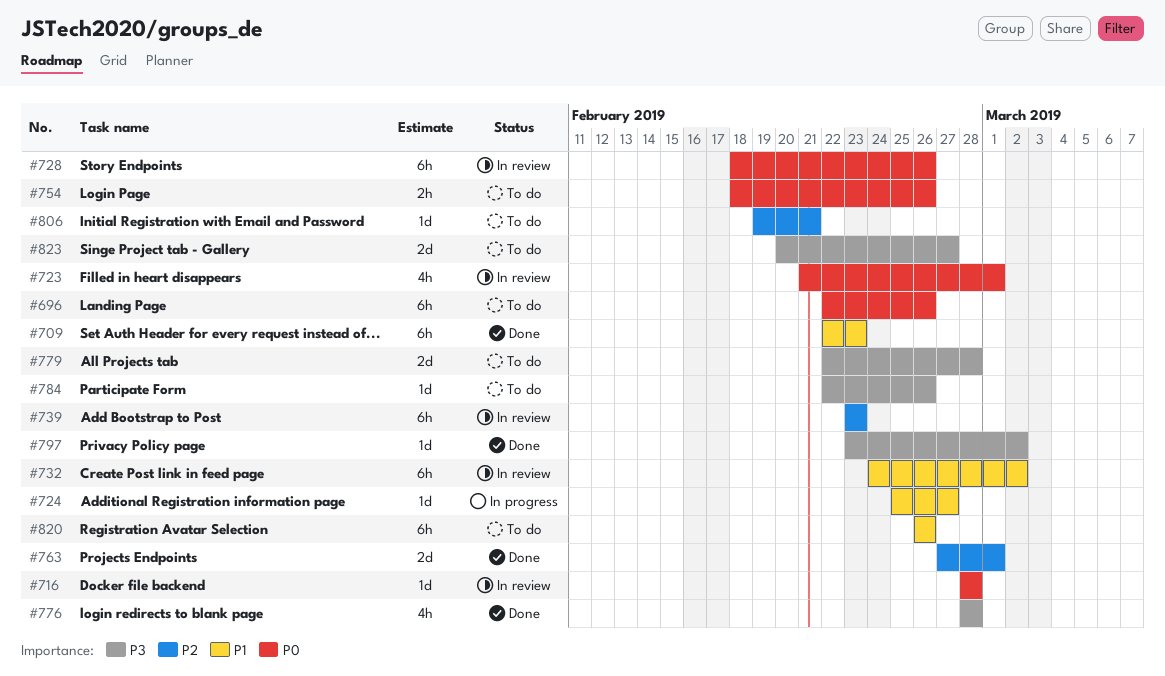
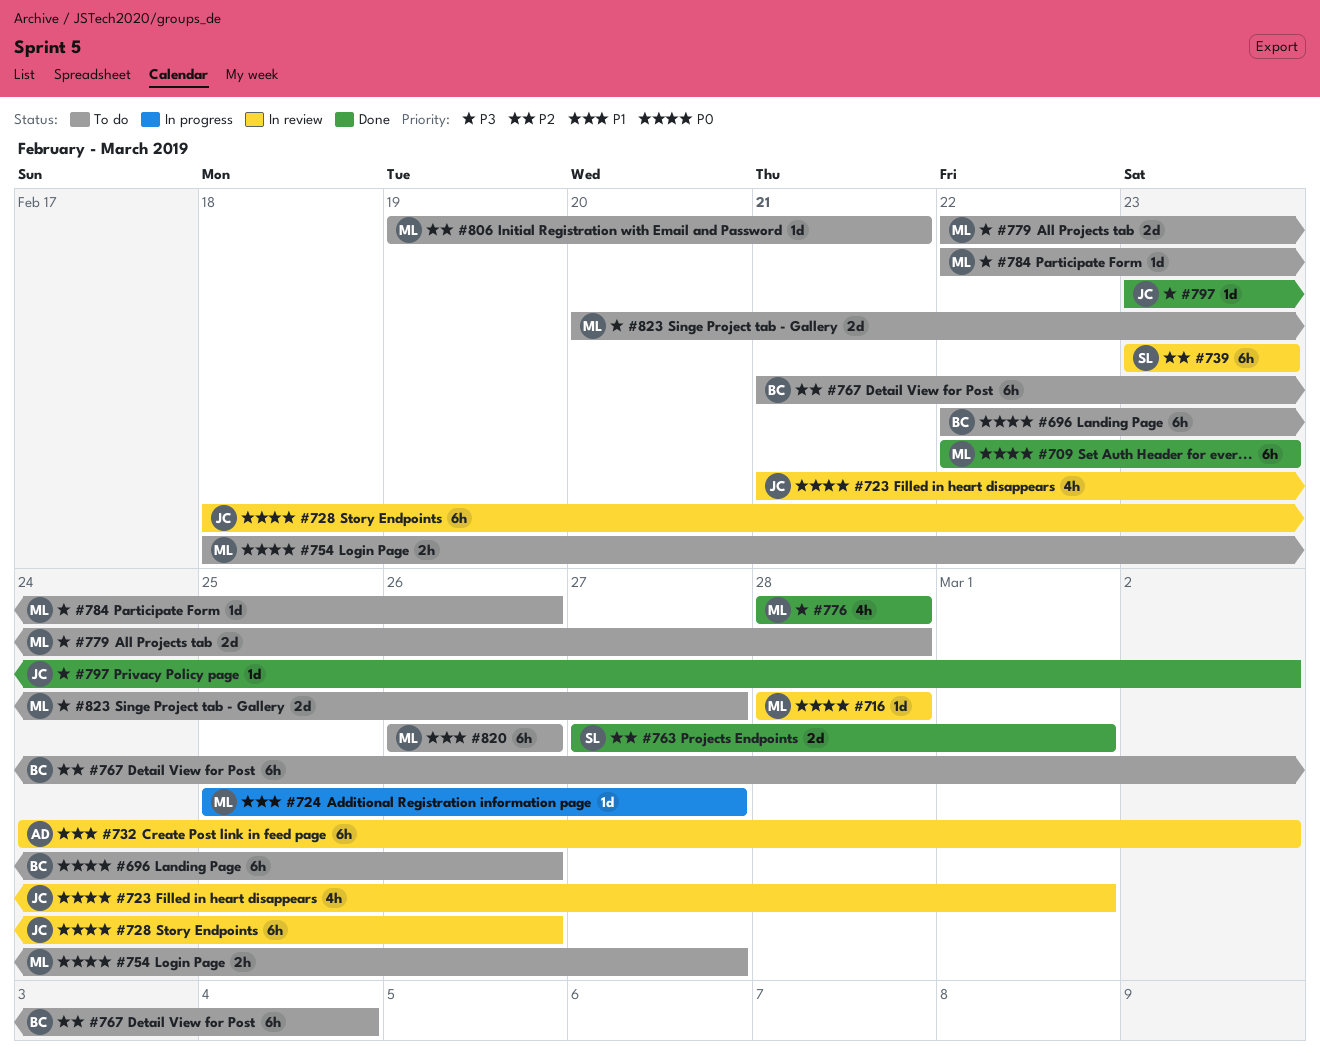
#709, priority: P1 -> P0
#754, due: Feb 26 -> Feb 27
#767: none -> present

